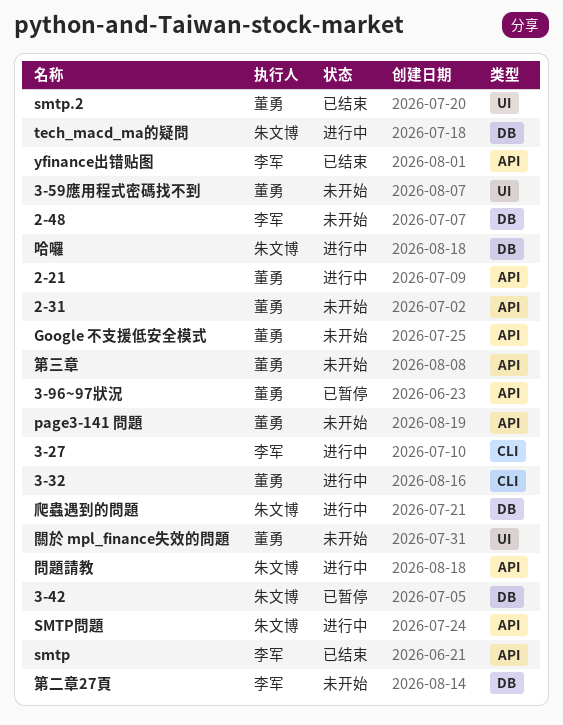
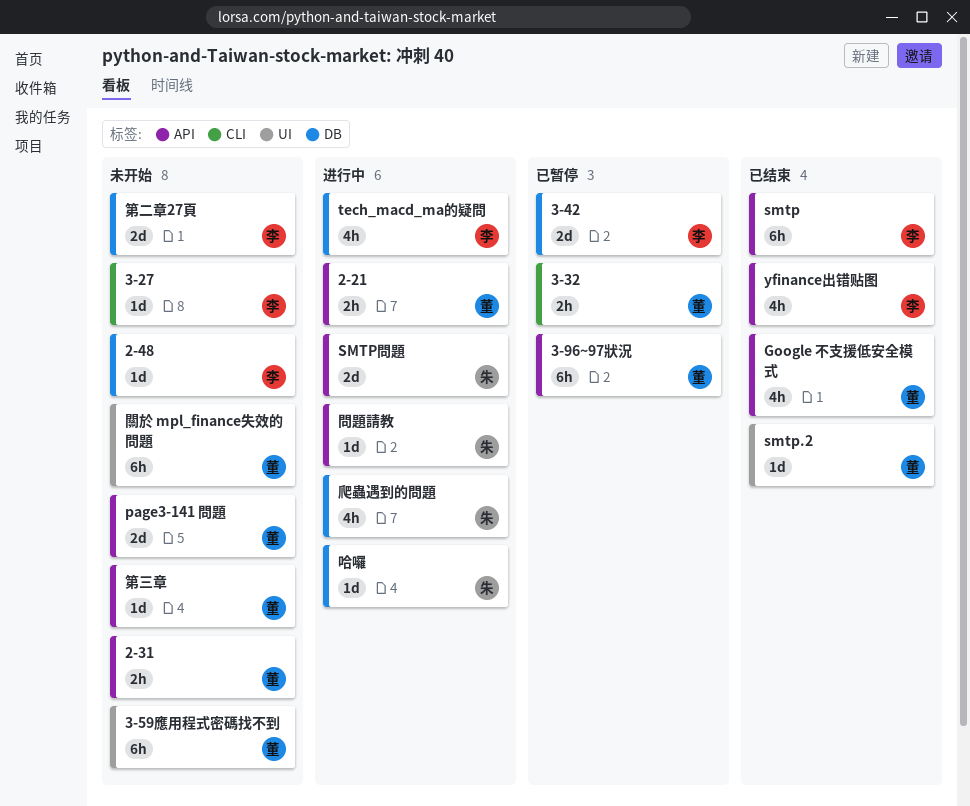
3-27, status: 进行中 -> 未开始
3-32, status: 进行中 -> 已暂停
3-42, owner: 朱文博 -> 李军
Google 不支援低安全模式, status: 未开始 -> 已结束
tech_macd_ma的疑問, owner: 朱文博 -> 李军

